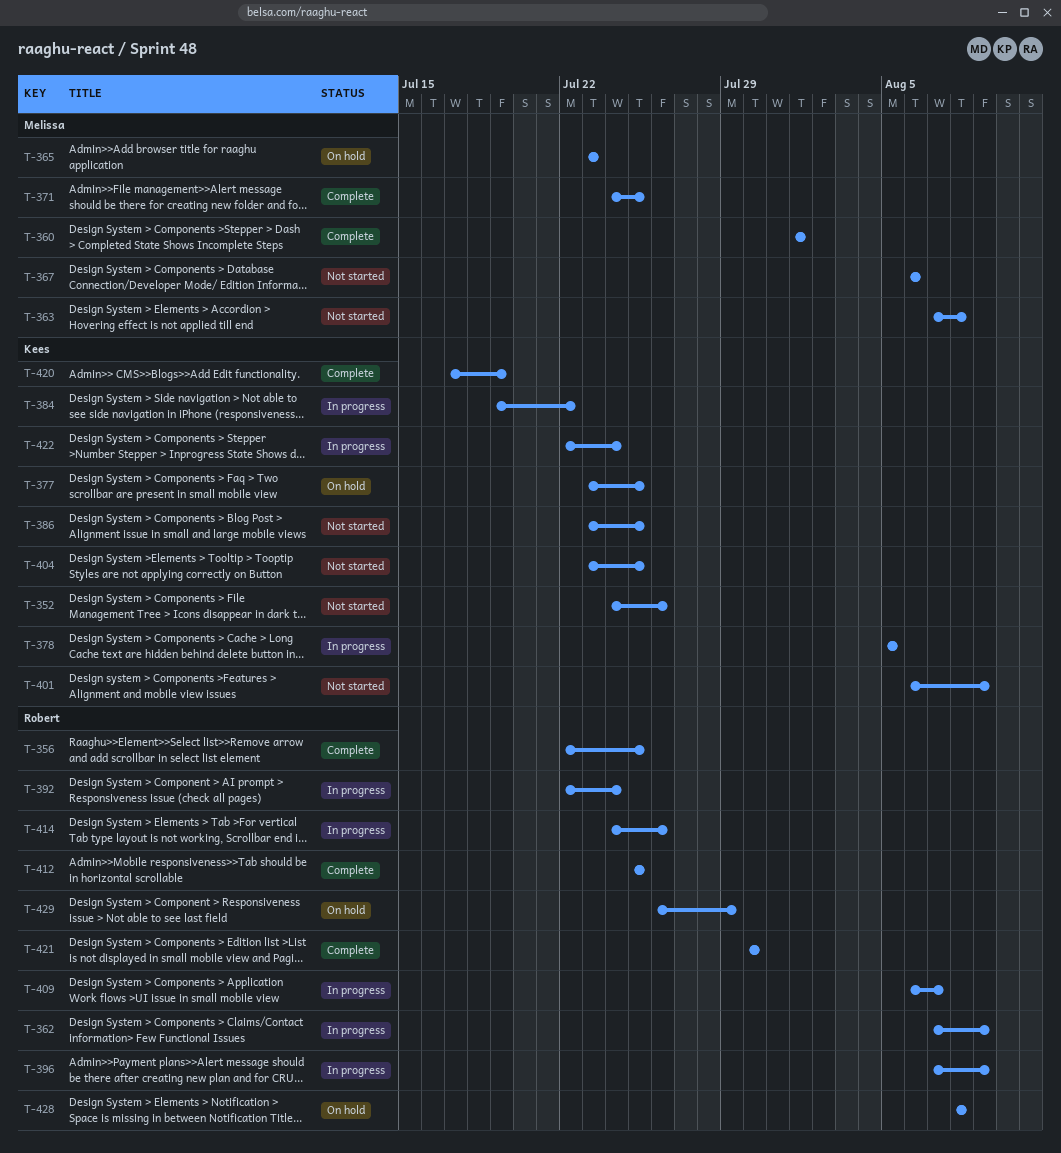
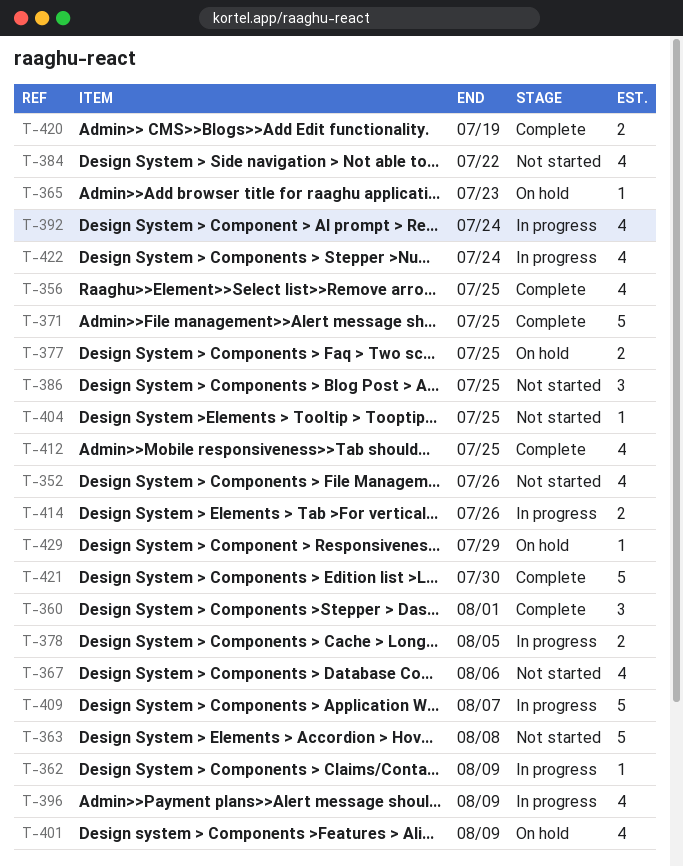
T-384, status: In progress -> Not started
T-401, status: Not started -> On hold
T-428: present -> none

